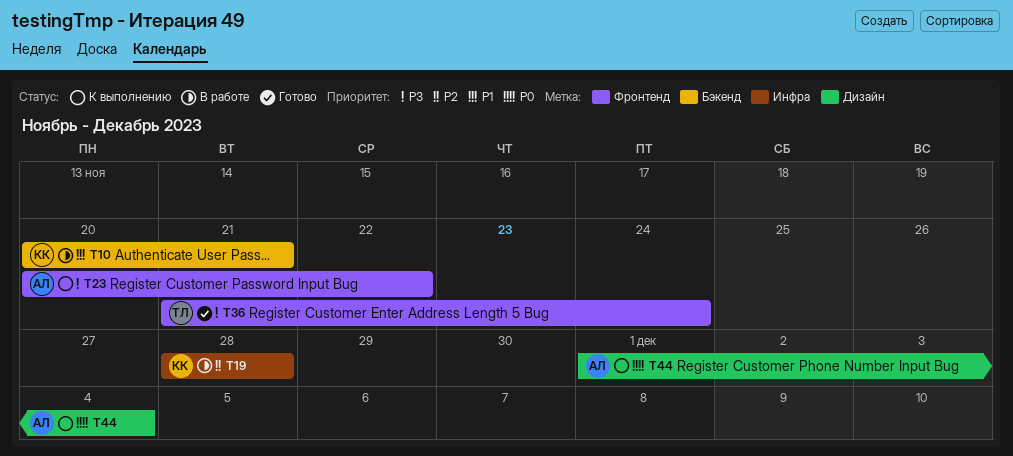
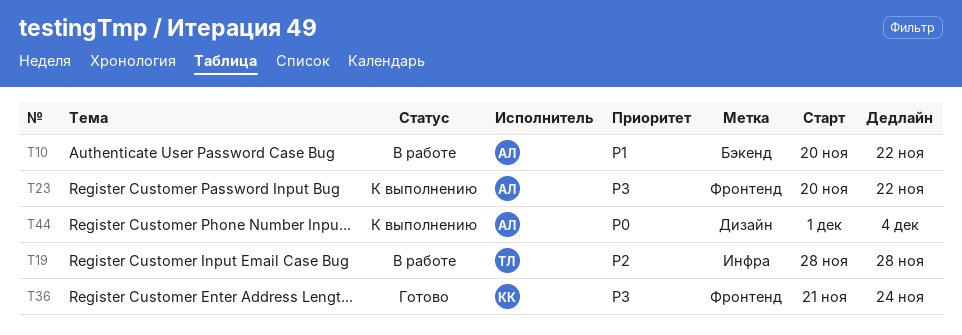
T10, owner: КК -> АЛ
T10, due: Nov 21 -> Nov 22
T19, owner: КК -> ТЛ
T36, owner: ТЛ -> КК

